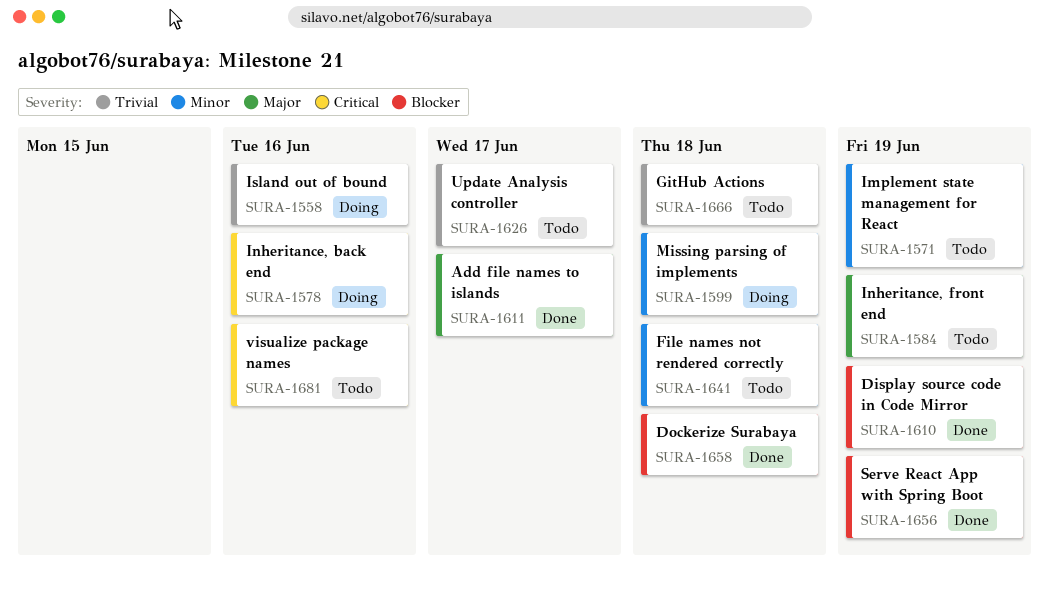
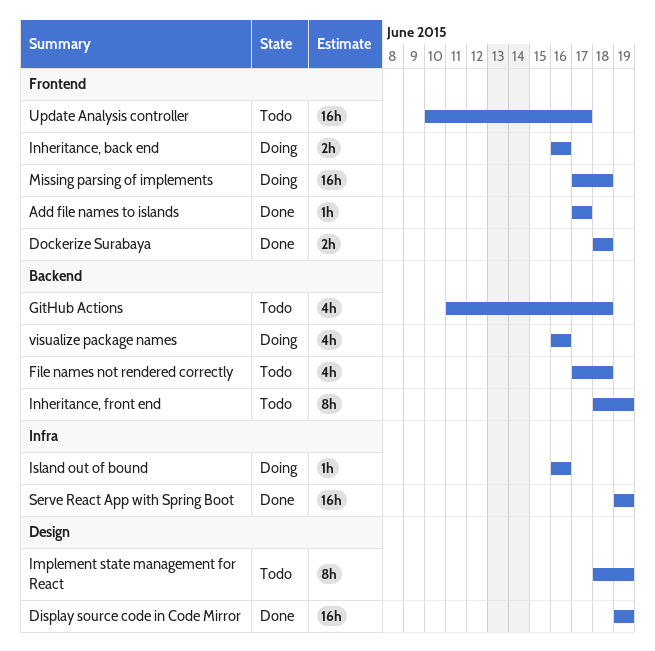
visualize package names, status: Todo -> Doing

